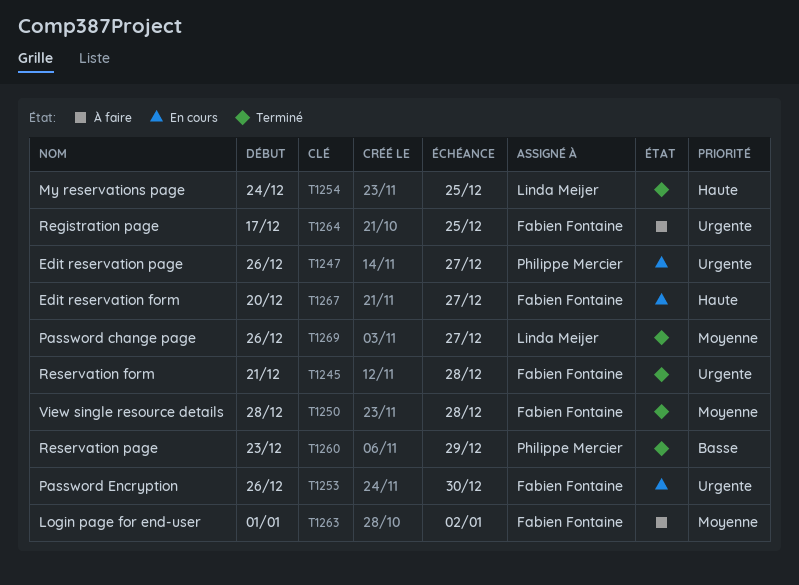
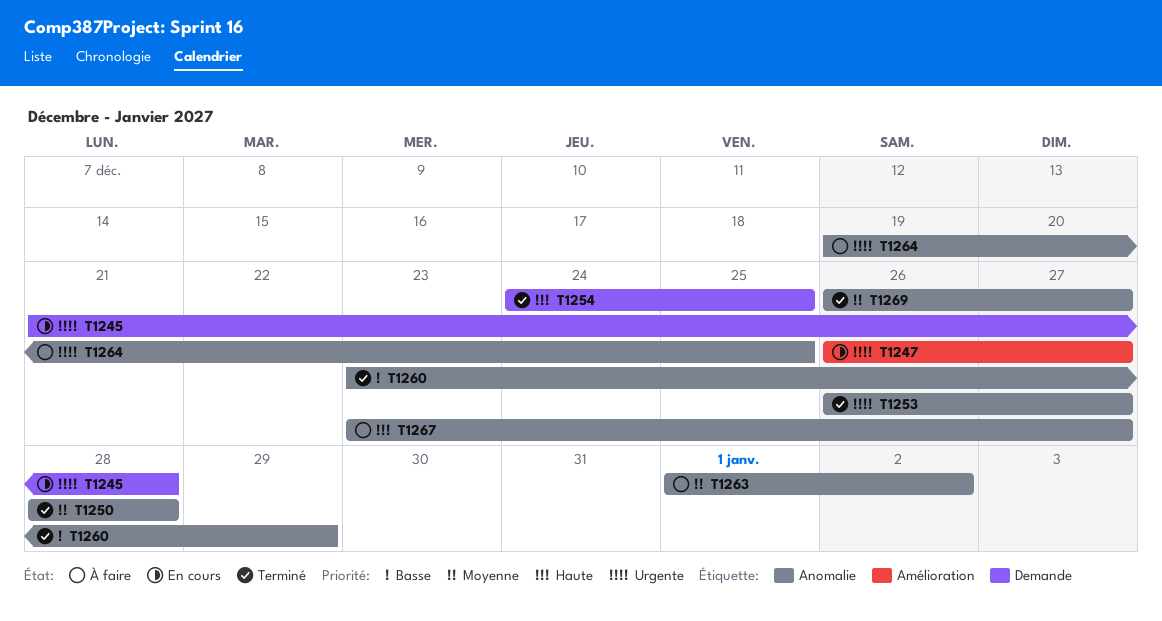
T1245, status: Terminé -> En cours
T1253, status: En cours -> Terminé
T1253, due: Dec 30 -> Dec 27
T1264, start: Dec 17 -> Dec 19
T1267, status: En cours -> À faire
T1267, start: Dec 20 -> Dec 23

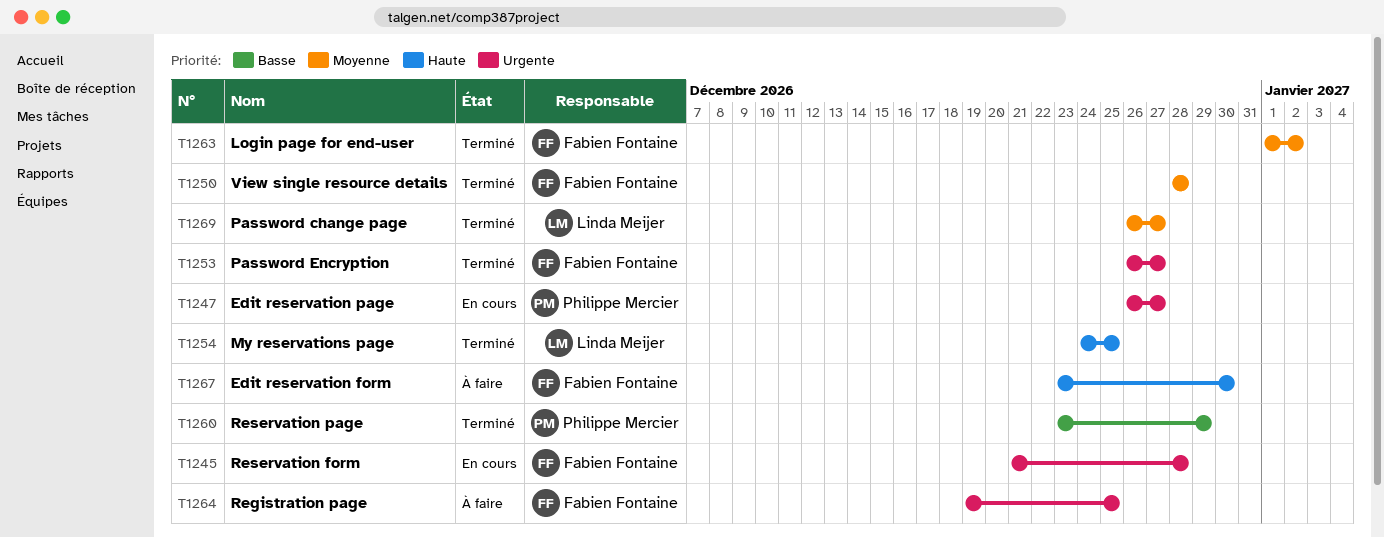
T1263, status: À faire -> Terminé
T1267, due: Dec 27 -> Dec 30

